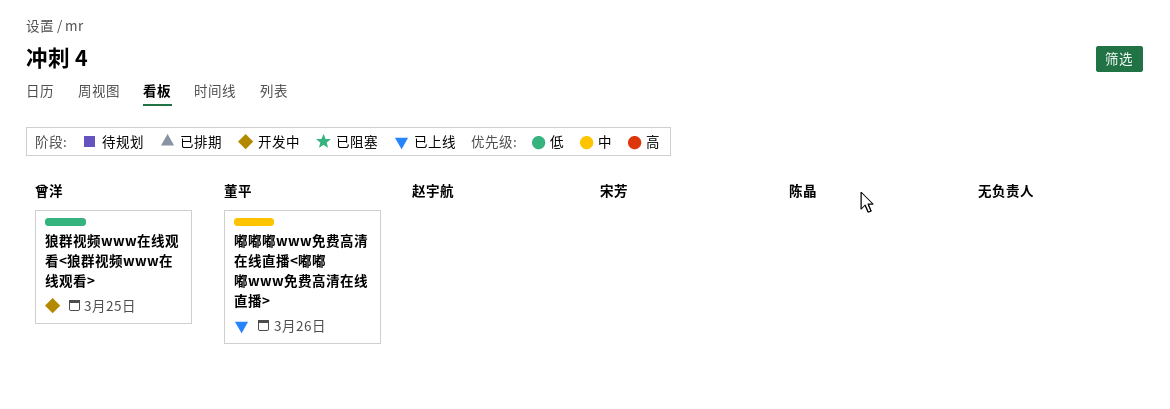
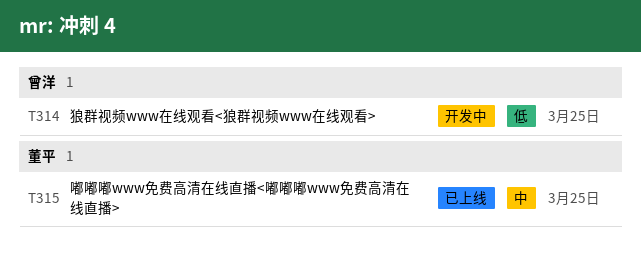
嘟嘟嘟www免费高清在线直播<嘟嘟嘟www免费高清在线直播>, due: Mar 26 -> Mar 25

